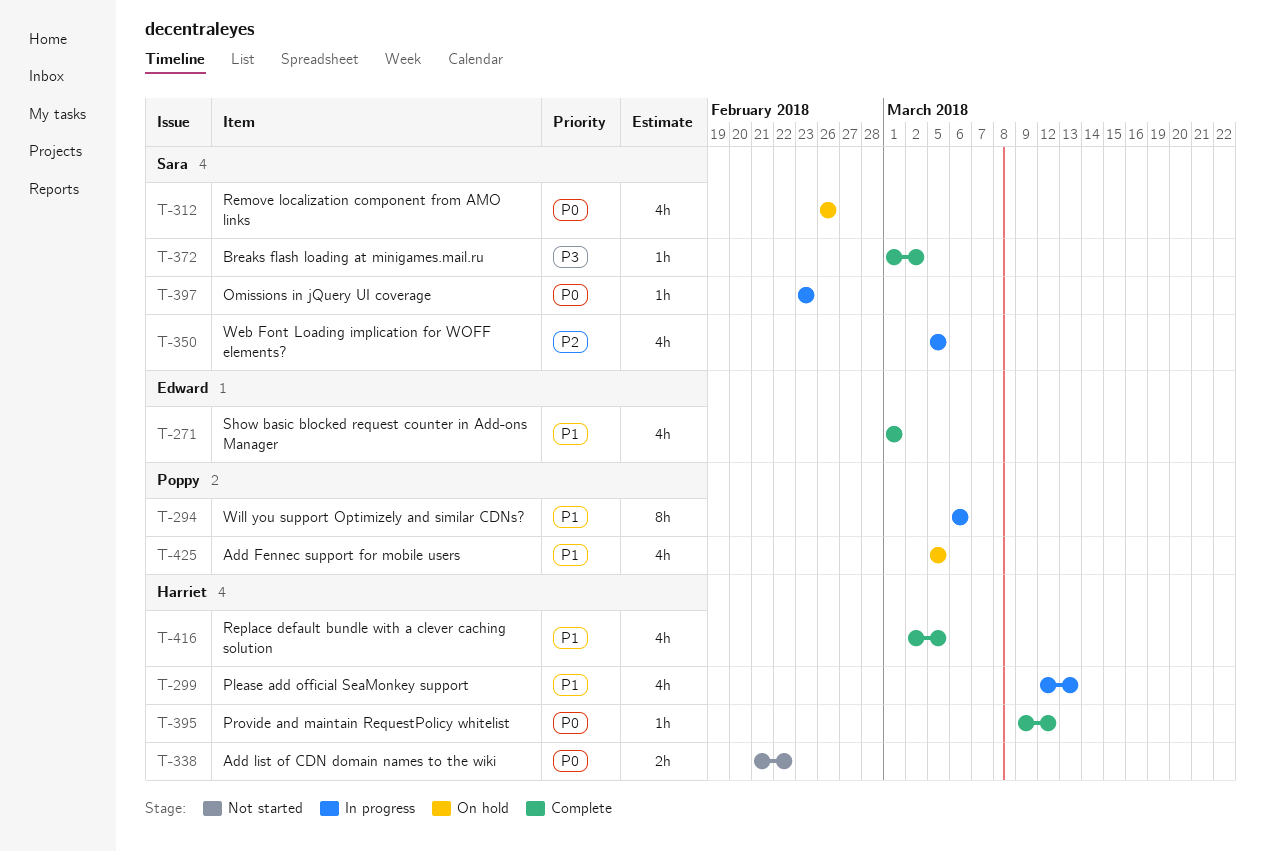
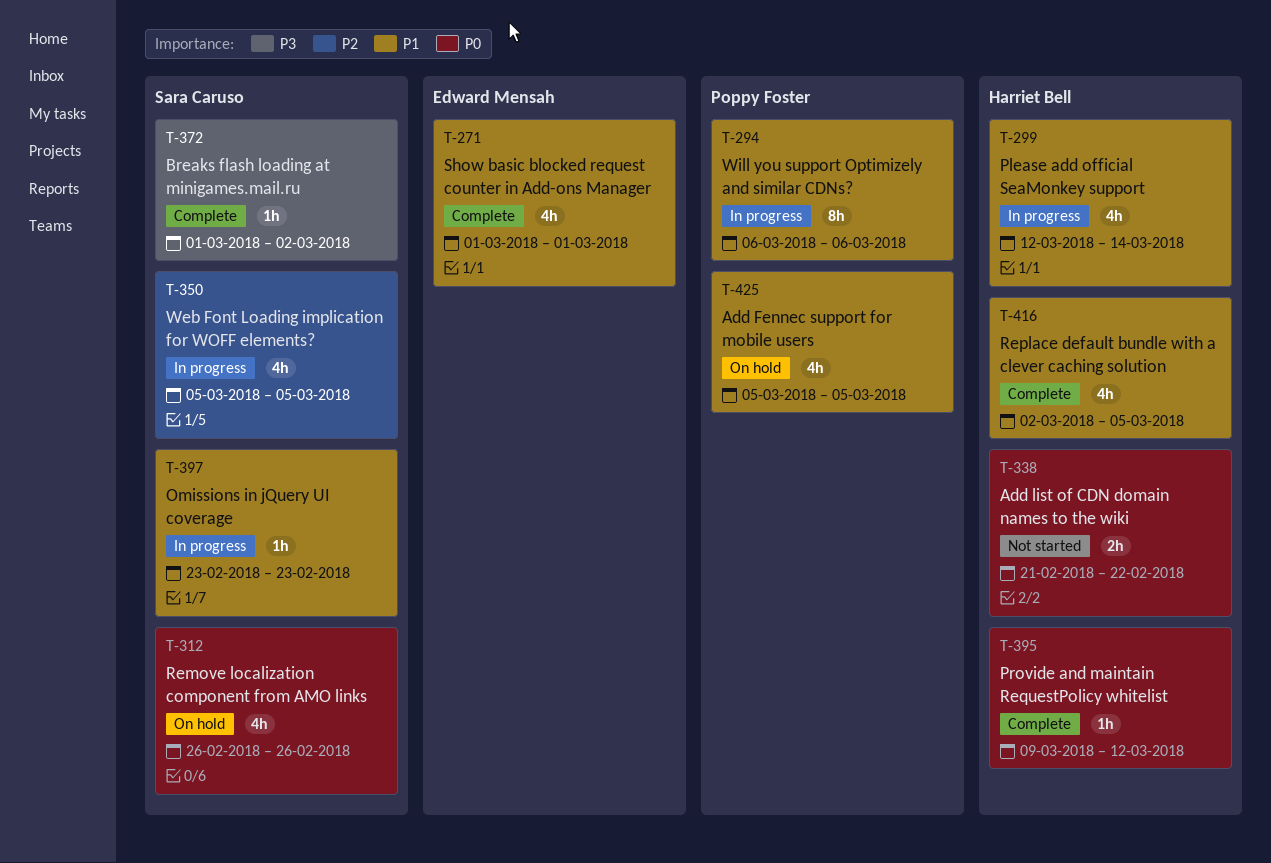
T-299, due: Mar 13 -> Mar 14
T-397, priority: P0 -> P1

